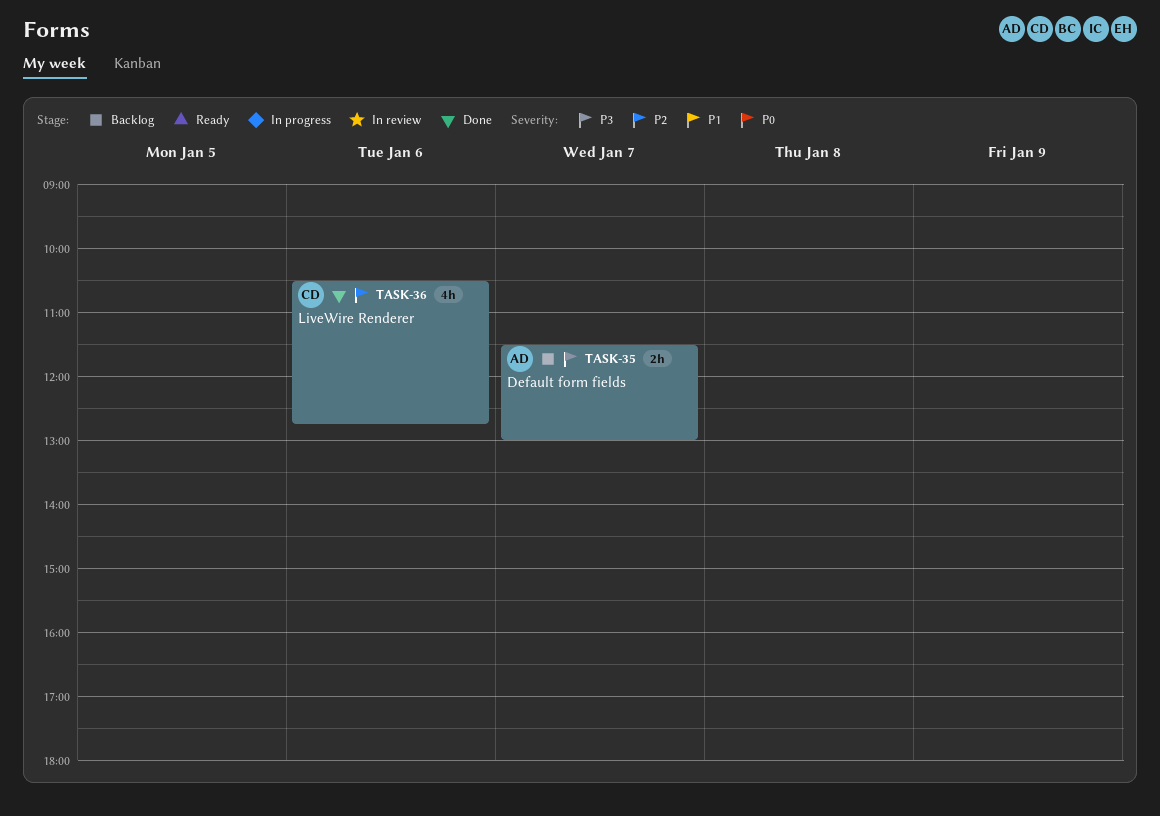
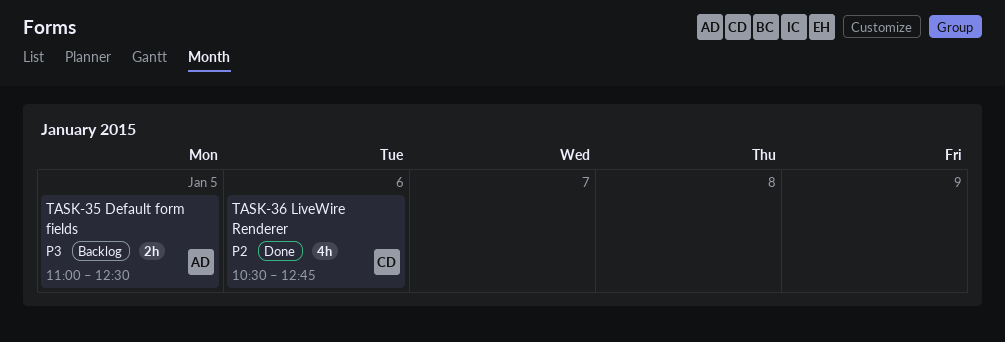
TASK-35, day: Jan 7 -> Jan 5
TASK-35, begins: 11:30 -> 11:00
TASK-35, ends: 13:00 -> 12:30

